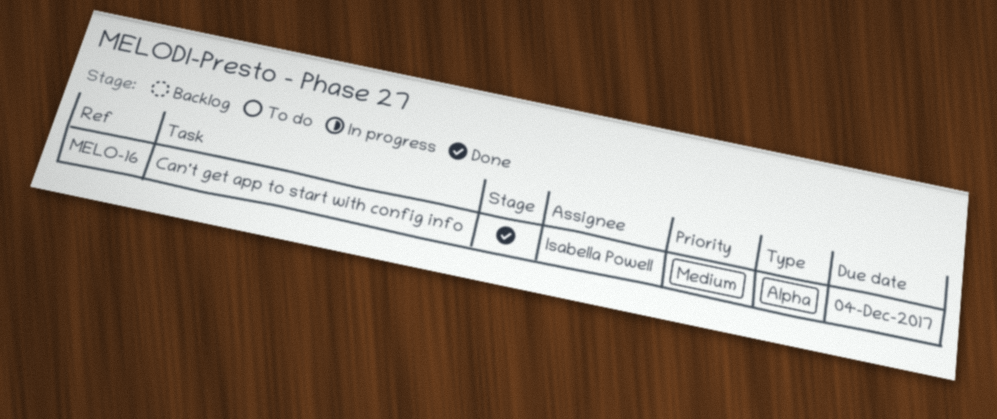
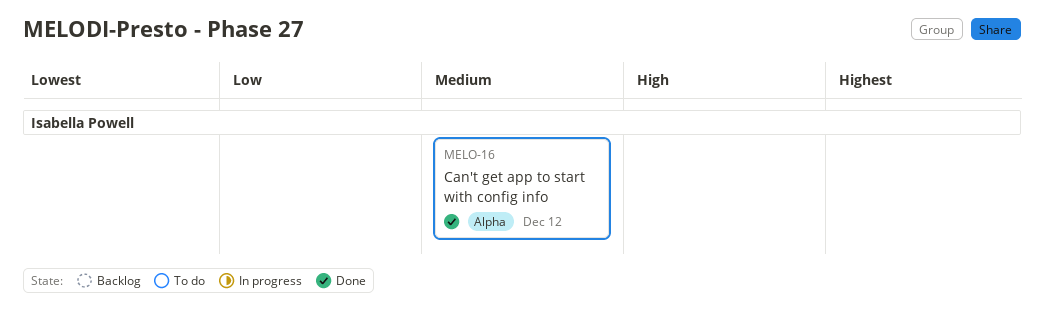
MELO-16, due: Dec 4 -> Dec 12

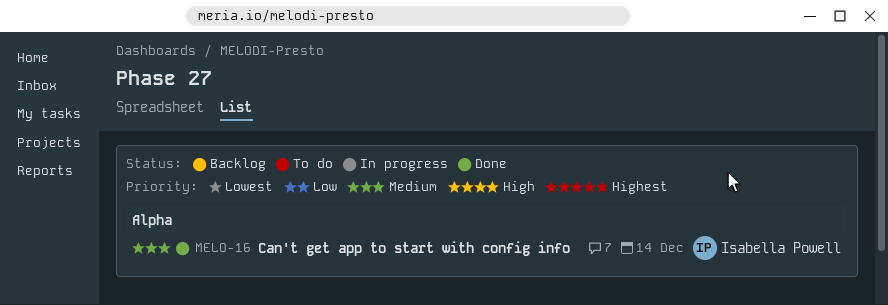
MELO-16, due: Dec 12 -> Dec 14

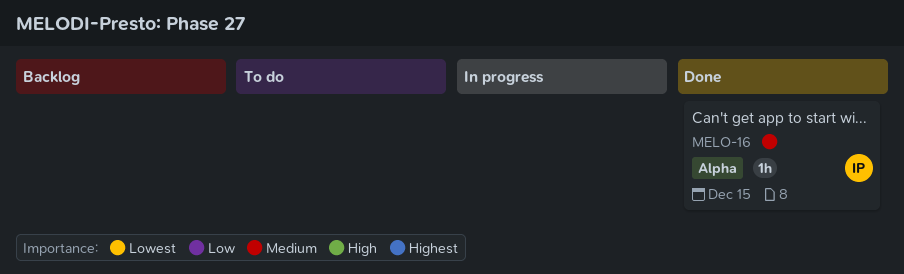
MELO-16, due: Dec 14 -> Dec 15

